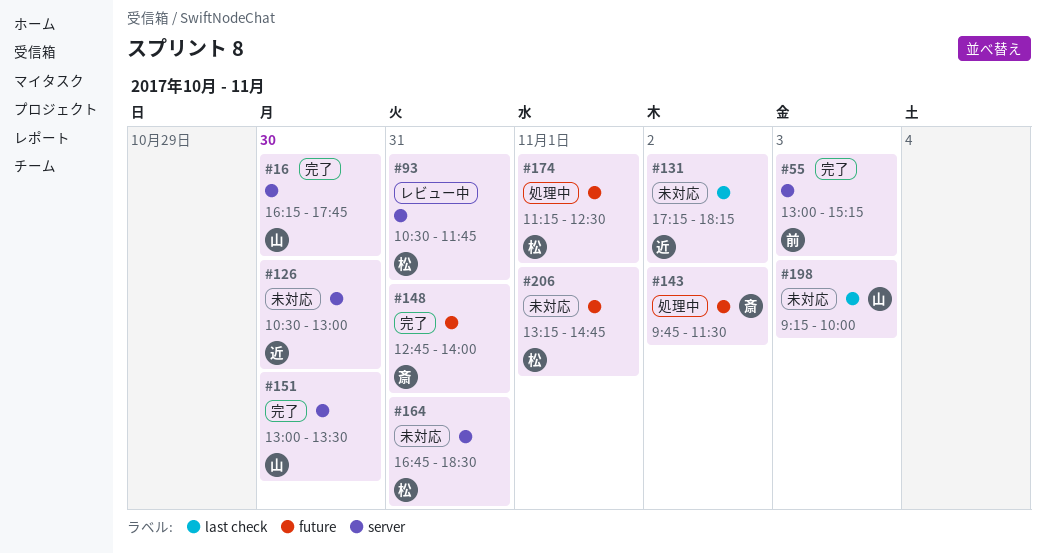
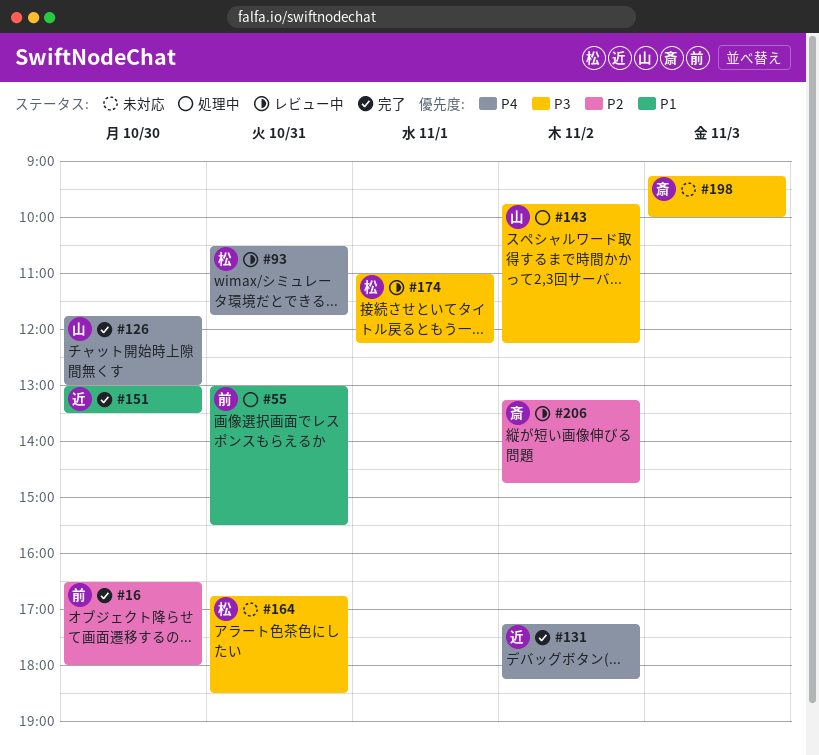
#16, owner: 山 -> 前
#16, begins: 16:15 -> 16:30
#16, ends: 17:45 -> 18:00
#55, status: 完了 -> 処理中
#55, day: Nov 3 -> Oct 31
#55, ends: 15:15 -> 15:30
#126, status: 未対応 -> 完了
#126, owner: 近 -> 山
#126, begins: 10:30 -> 11:45
#131, status: 未対応 -> 完了
#143, owner: 斎 -> 山
#143, ends: 11:30 -> 12:15
#148: present -> none
#151, owner: 山 -> 近
#174, status: 処理中 -> レビュー中
#174, begins: 11:15 -> 11:00
#174, ends: 12:30 -> 12:15
#198, owner: 山 -> 斎
#206, status: 未対応 -> レビュー中
#206, owner: 松 -> 斎
#206, day: Nov 1 -> Nov 2

